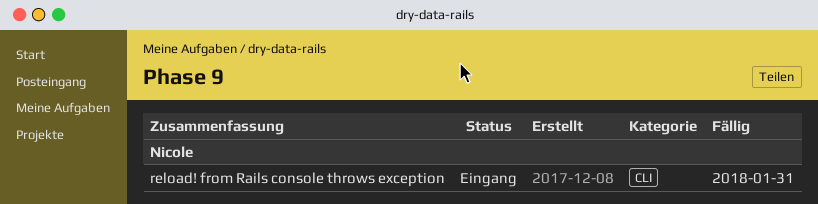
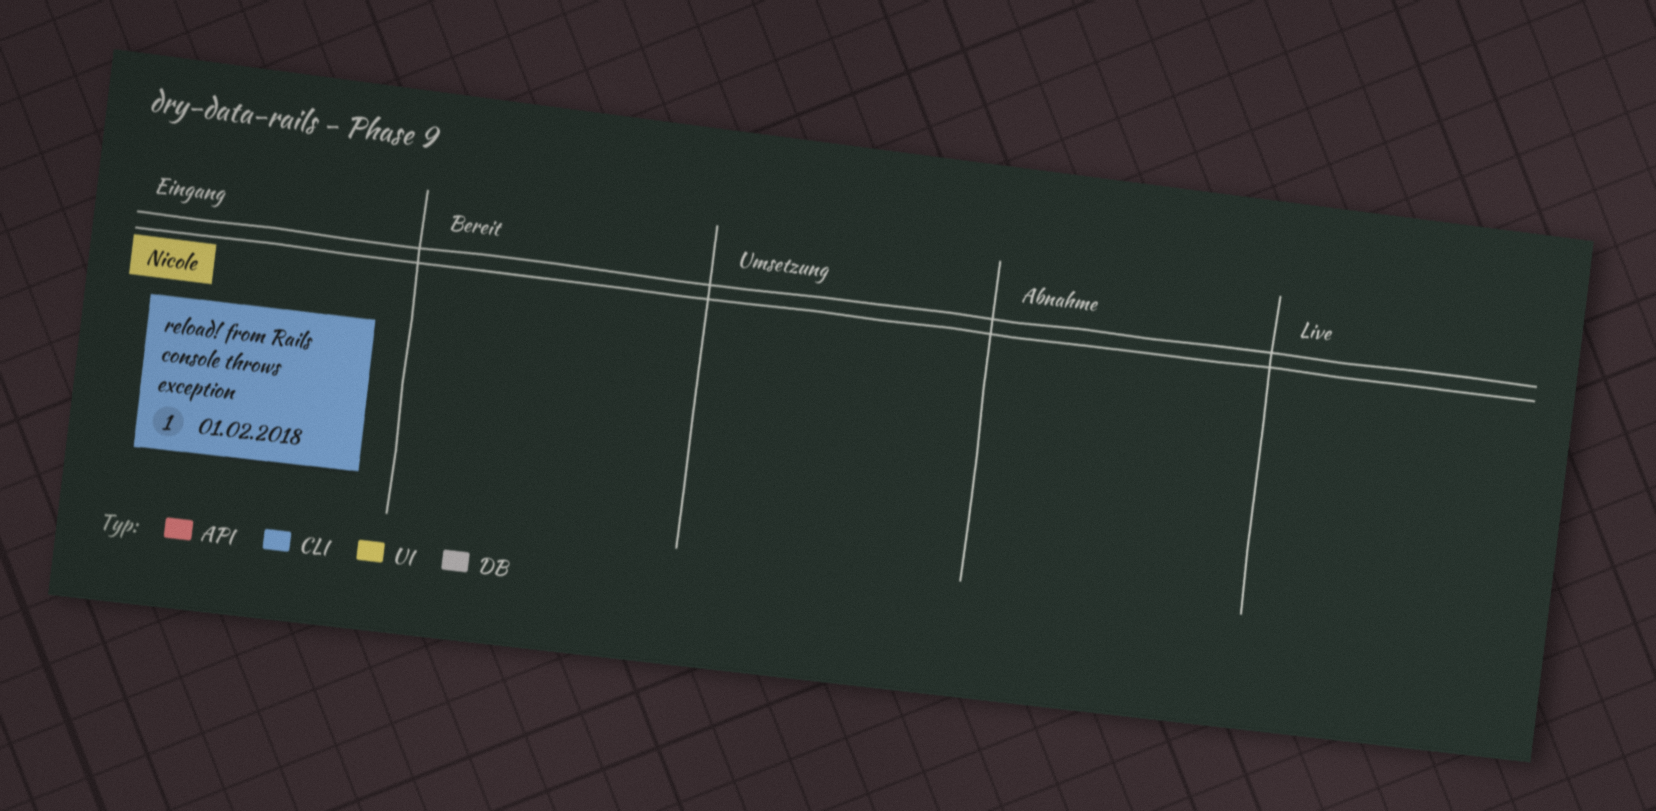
reload! from Rails console throws exception, due: Jan 31 -> Feb 1

